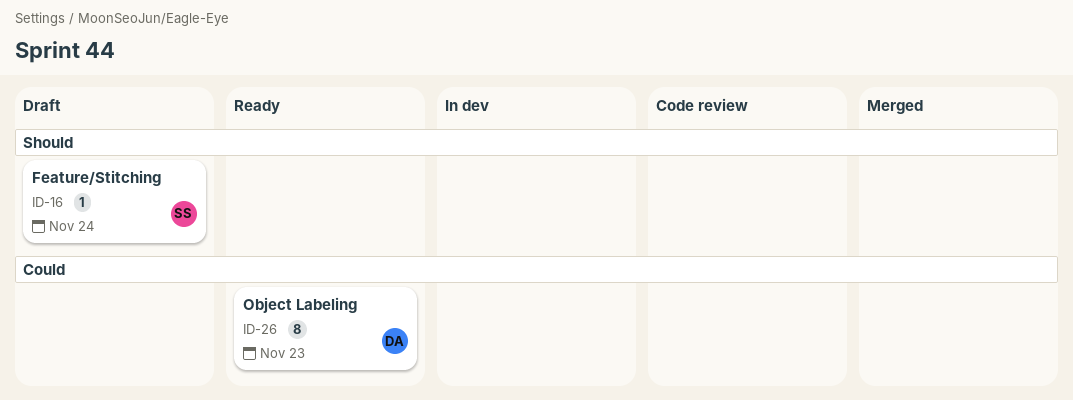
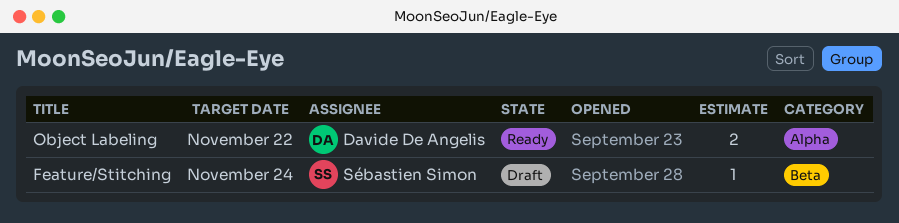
Object Labeling, estimate: 8 -> 2
Object Labeling, due: Nov 23 -> Nov 22

